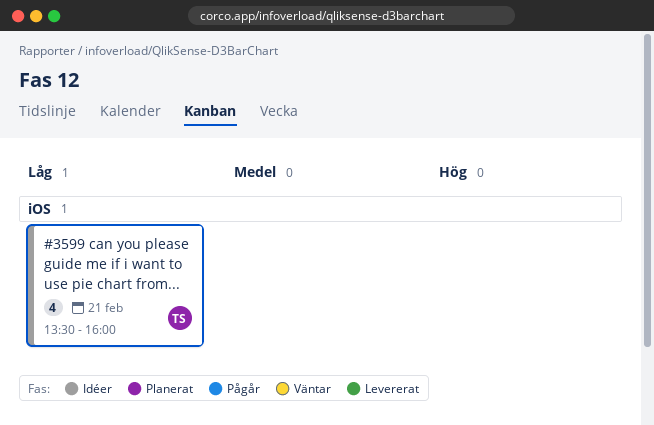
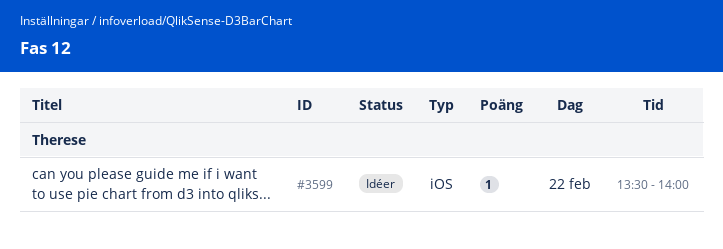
#3599, estimate: 4 -> 1
#3599, day: Feb 21 -> Feb 22
#3599, ends: 16:00 -> 14:00

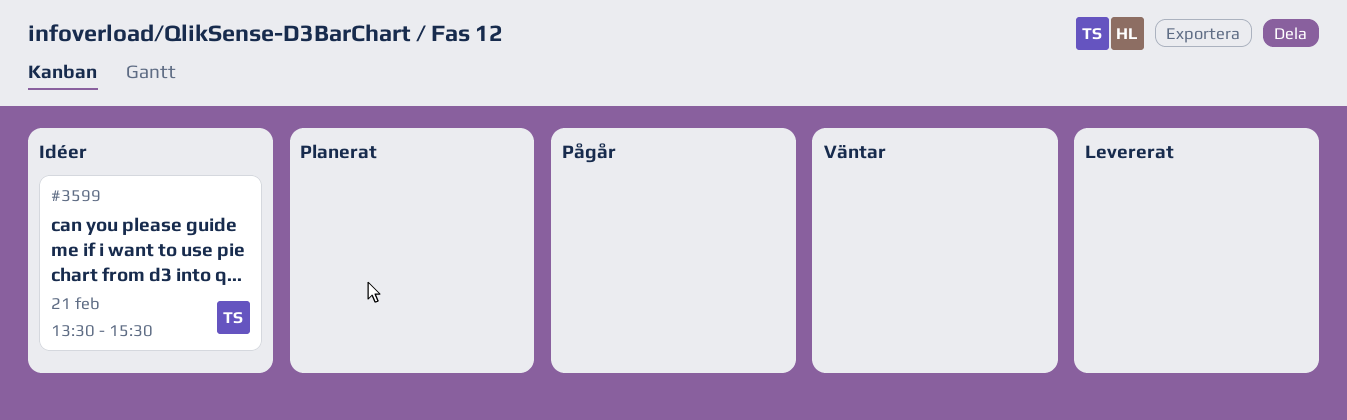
#3599, day: Feb 22 -> Feb 21
#3599, ends: 14:00 -> 15:30

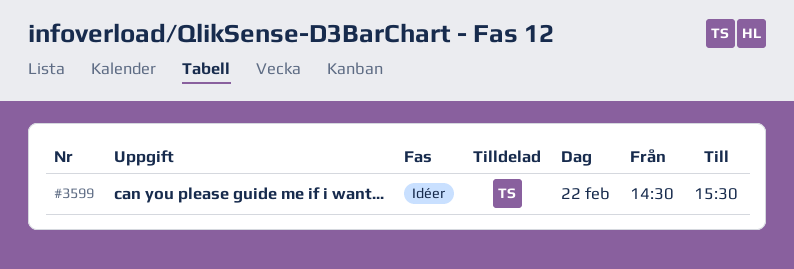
#3599, day: Feb 21 -> Feb 22
#3599, begins: 13:30 -> 14:30

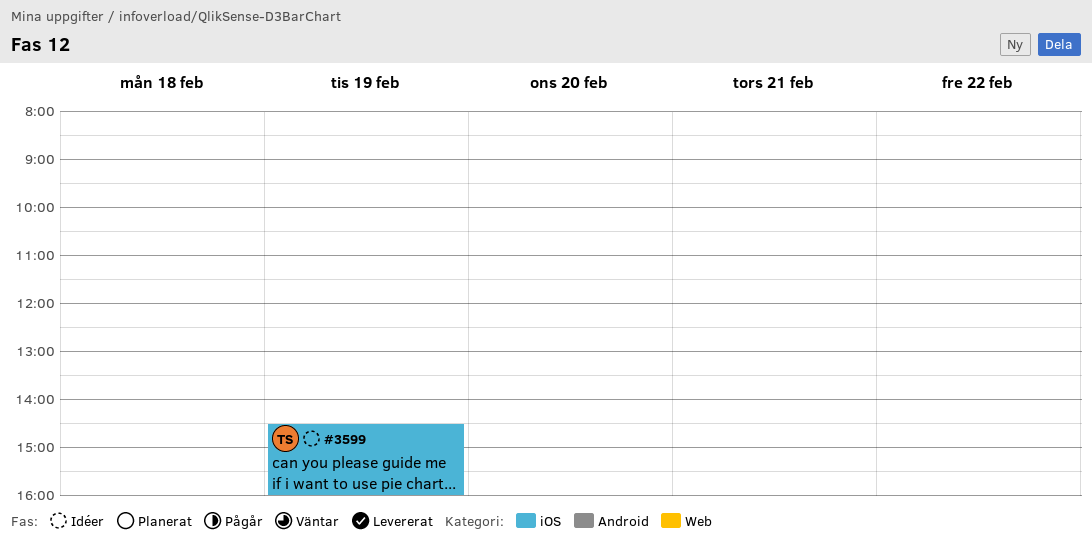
#3599, day: Feb 22 -> Feb 19
#3599, ends: 15:30 -> 16:00

